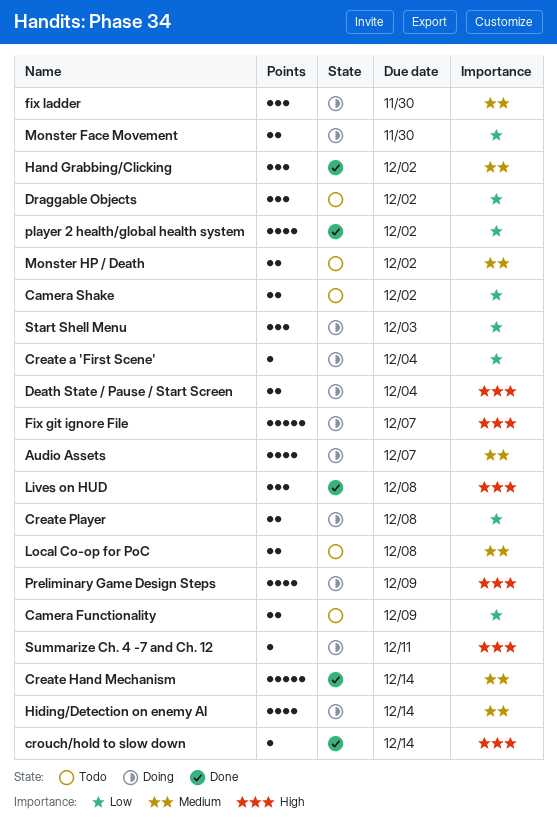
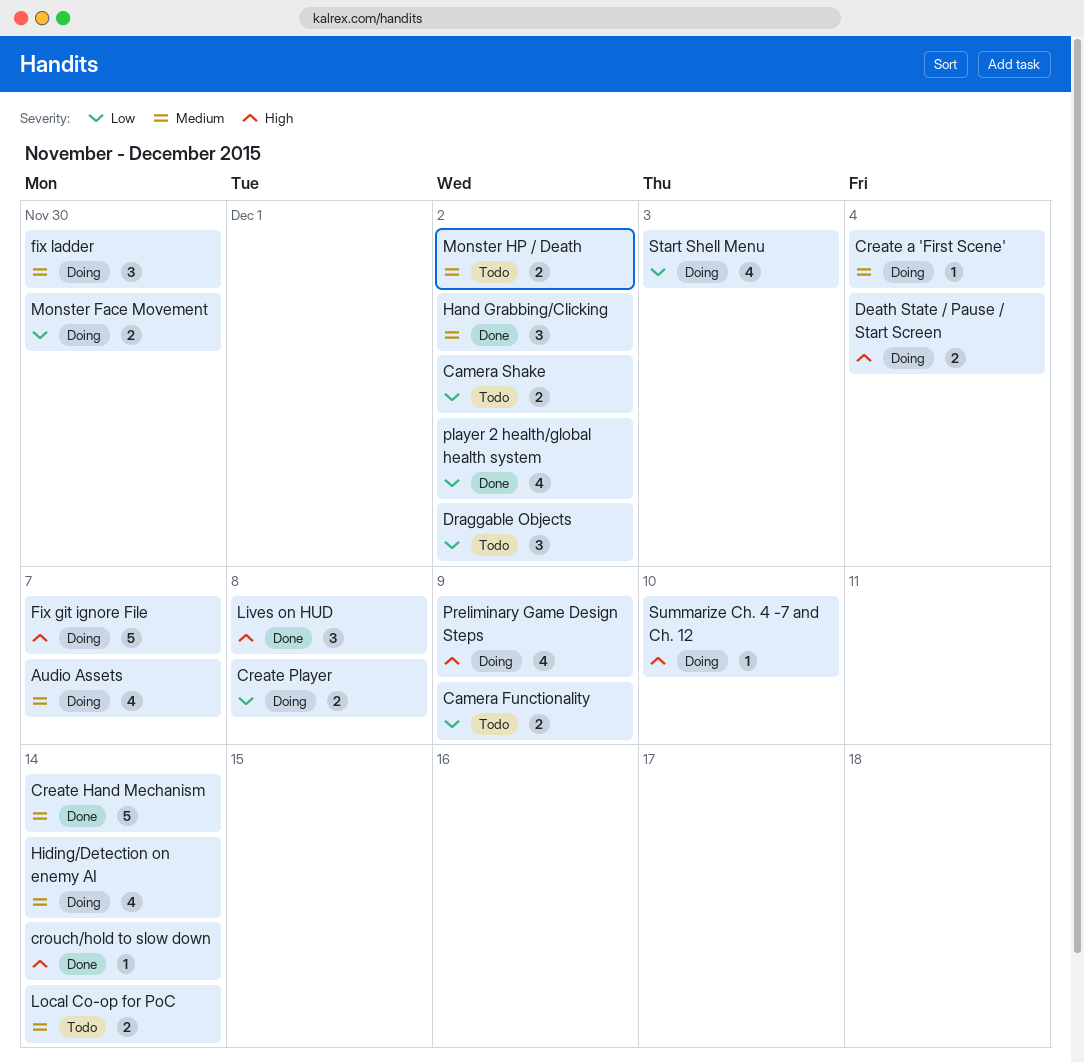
Create a 'First Scene', priority: Low -> Medium
Local Co-op for PoC, due: Dec 8 -> Dec 14
Start Shell Menu, estimate: 3 -> 4
Summarize Ch. 4 -7 and Ch. 12, due: Dec 11 -> Dec 10

